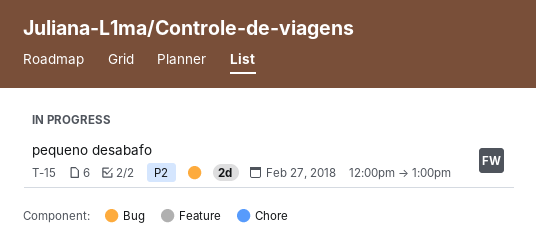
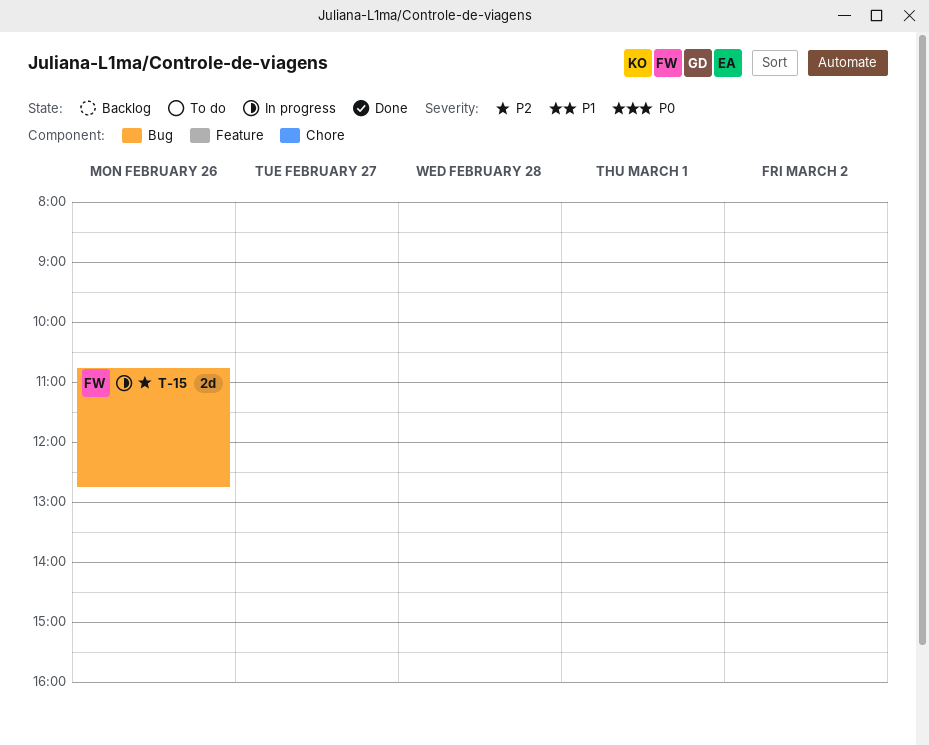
T-15, day: Feb 27 -> Feb 26
T-15, begins: 12:00 -> 10:45
T-15, ends: 13:00 -> 12:45

